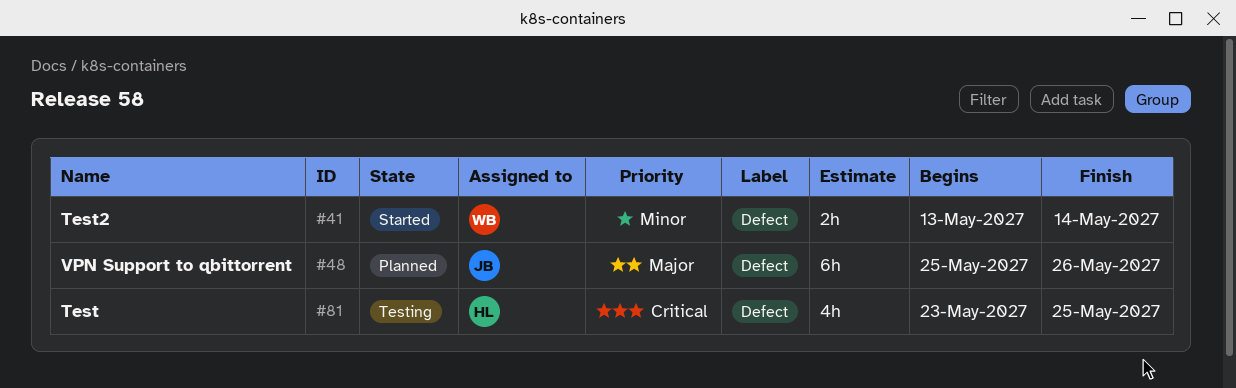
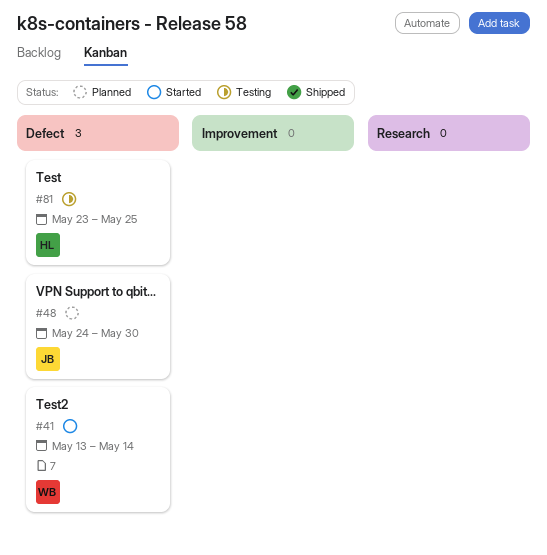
#48, start: May 25 -> May 24
#48, due: May 26 -> May 30

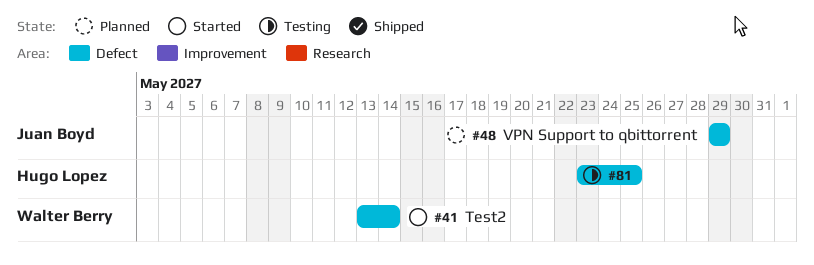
#48, start: May 24 -> May 29
#48, due: May 30 -> May 29

